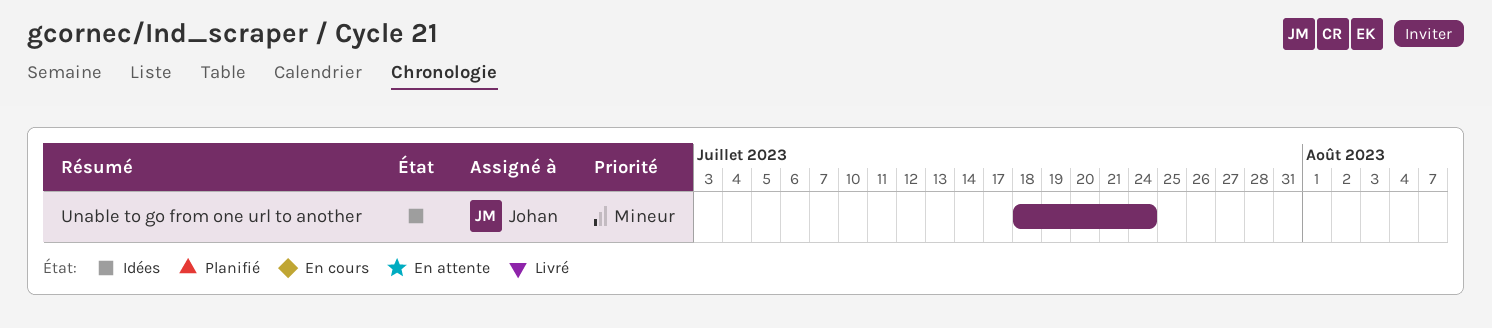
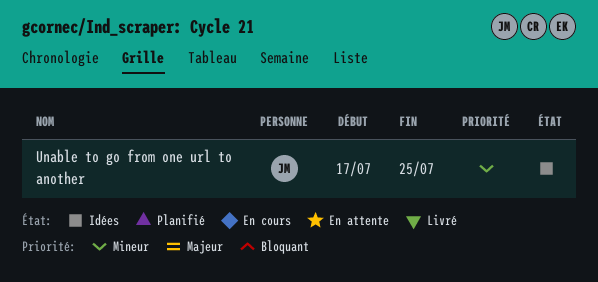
Unable to go from one url to another, start: Jul 18 -> Jul 17
Unable to go from one url to another, due: Jul 24 -> Jul 25

